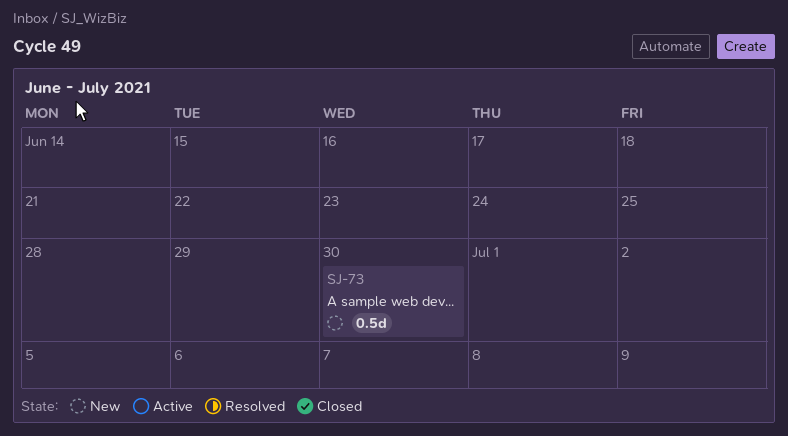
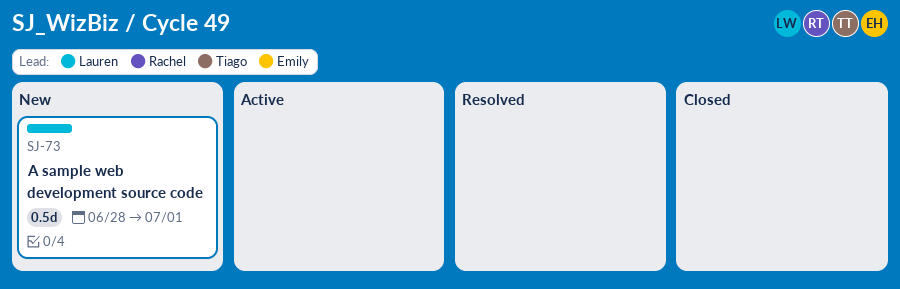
SJ-73, due: Jun 30 -> Jul 1

